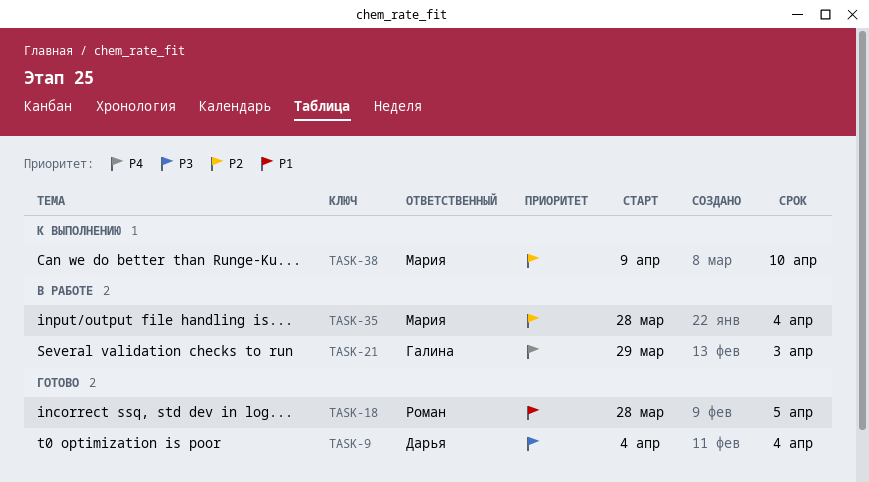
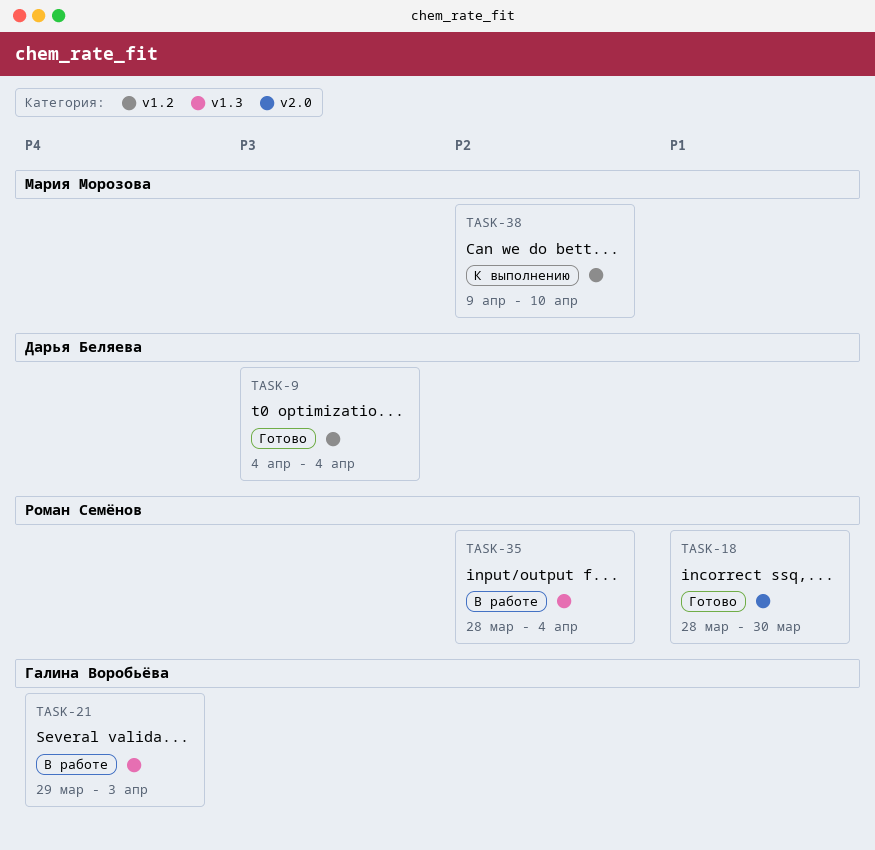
TASK-18, due: Apr 5 -> Mar 30
TASK-35, owner: Мария Морозова -> Роман Семёнов

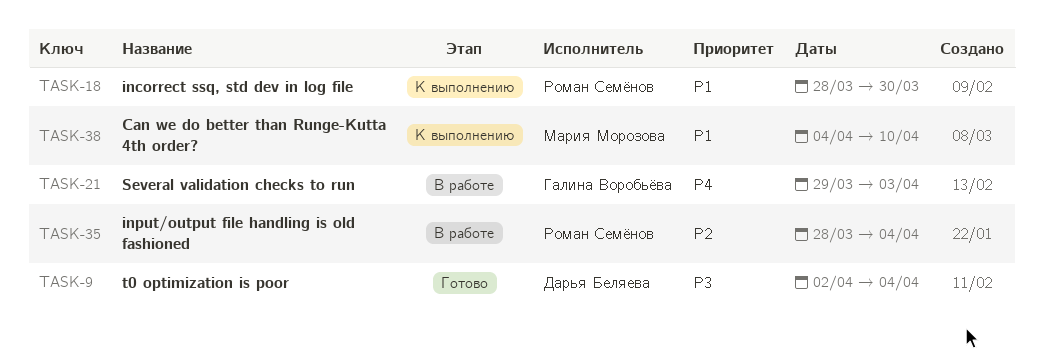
TASK-9, start: Apr 4 -> Apr 2
TASK-18, status: Готово -> К выполнению
TASK-38, priority: P2 -> P1
TASK-38, start: Apr 9 -> Apr 4

